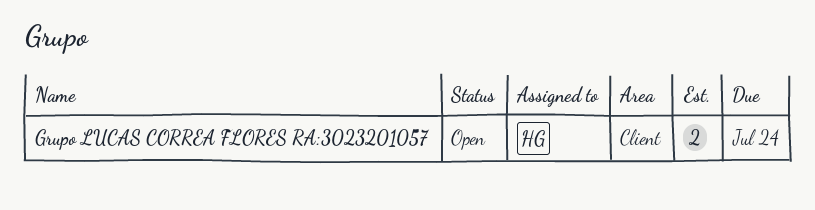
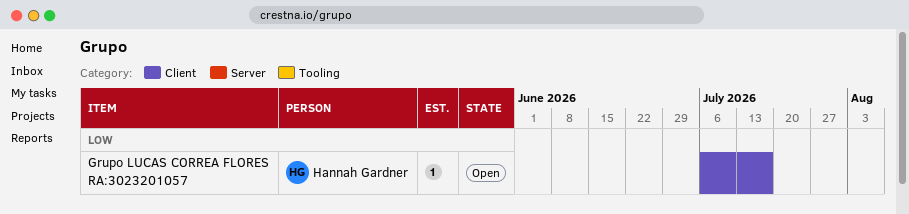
Grupo LUCAS CORREA FLORES RA:3023201057, estimate: 2 -> 1
Grupo LUCAS CORREA FLORES RA:3023201057, due: Jul 24 -> Jul 17

